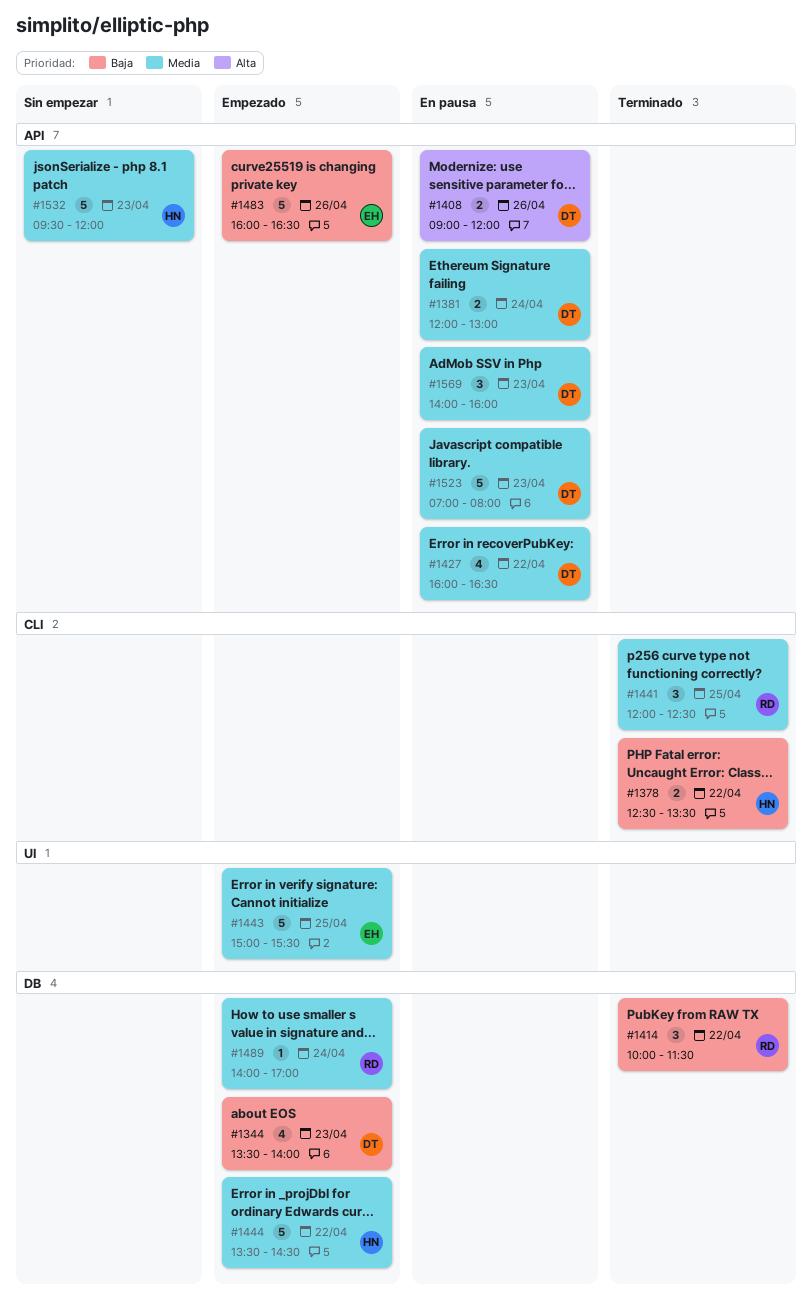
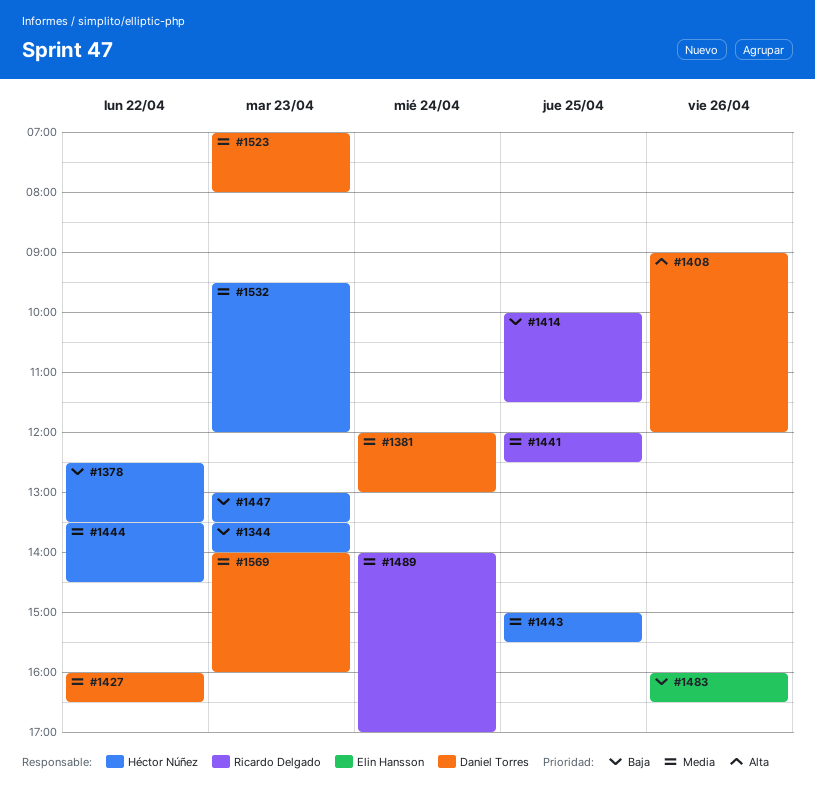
#1344, owner: Daniel Torres -> Héctor Núñez
#1414, day: Apr 22 -> Apr 25
#1443, owner: Elin Hansson -> Héctor Núñez
#1447: none -> present

